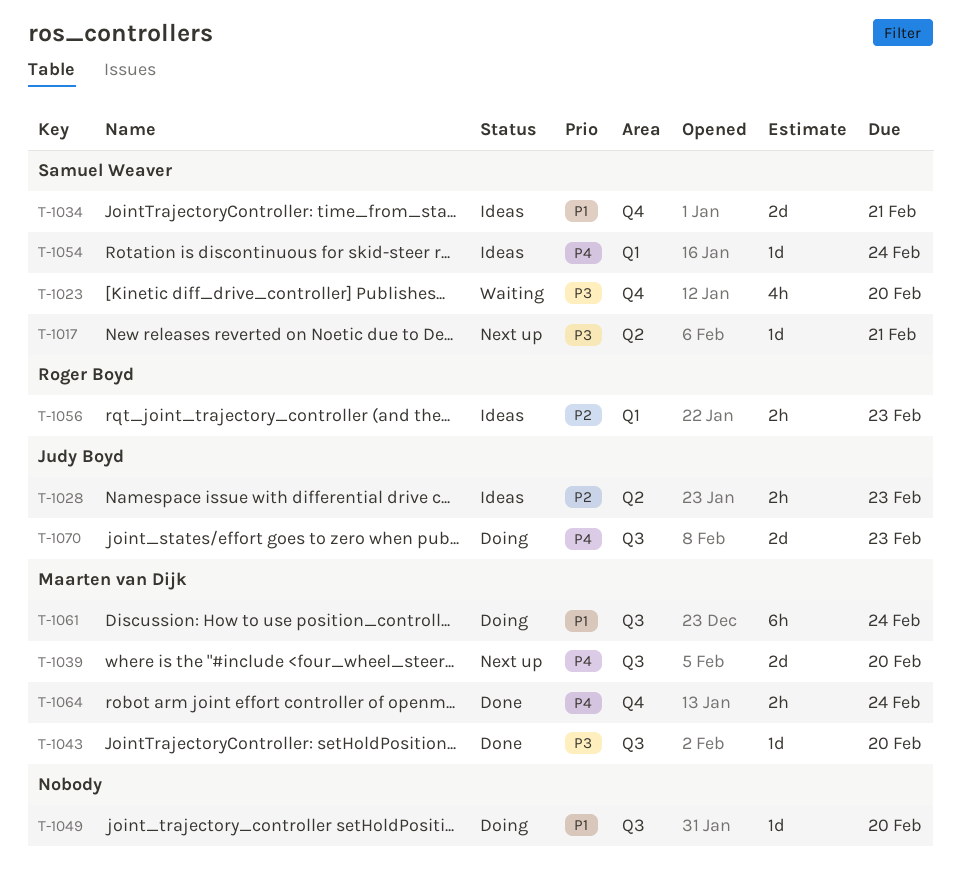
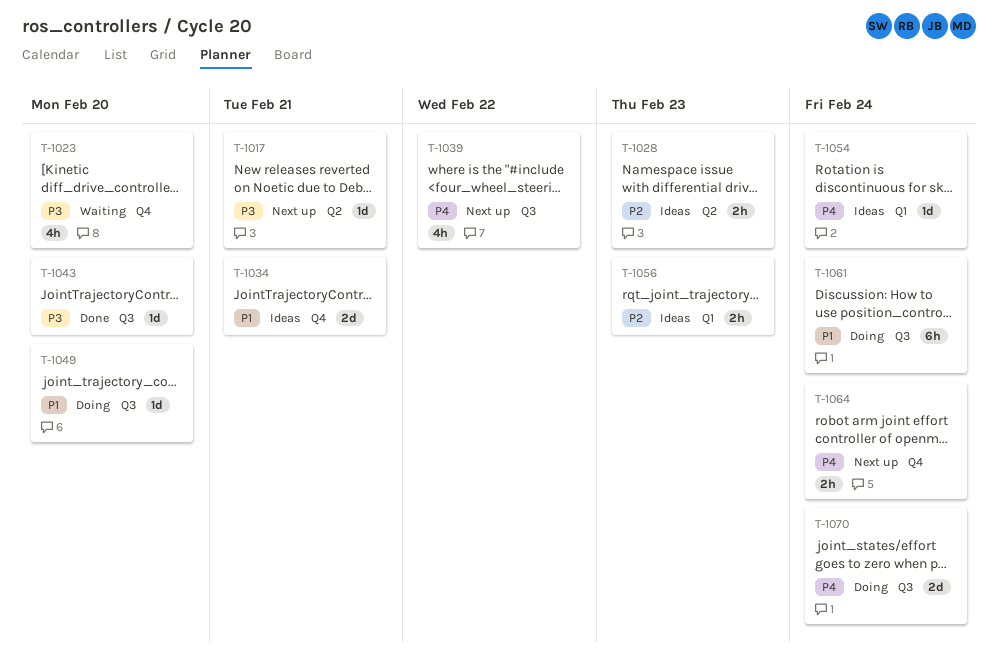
T-1039, estimate: 2d -> 4h
T-1039, due: Feb 20 -> Feb 22
T-1064, status: Done -> Next up
T-1070, due: Feb 23 -> Feb 24

